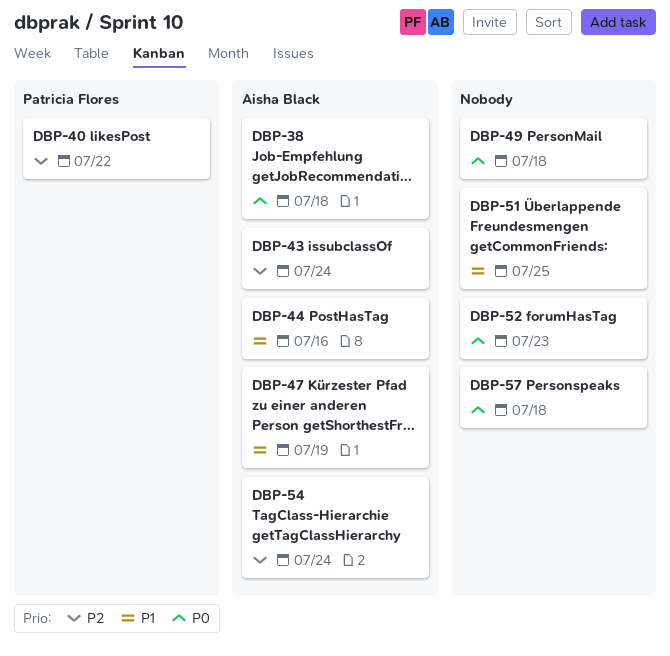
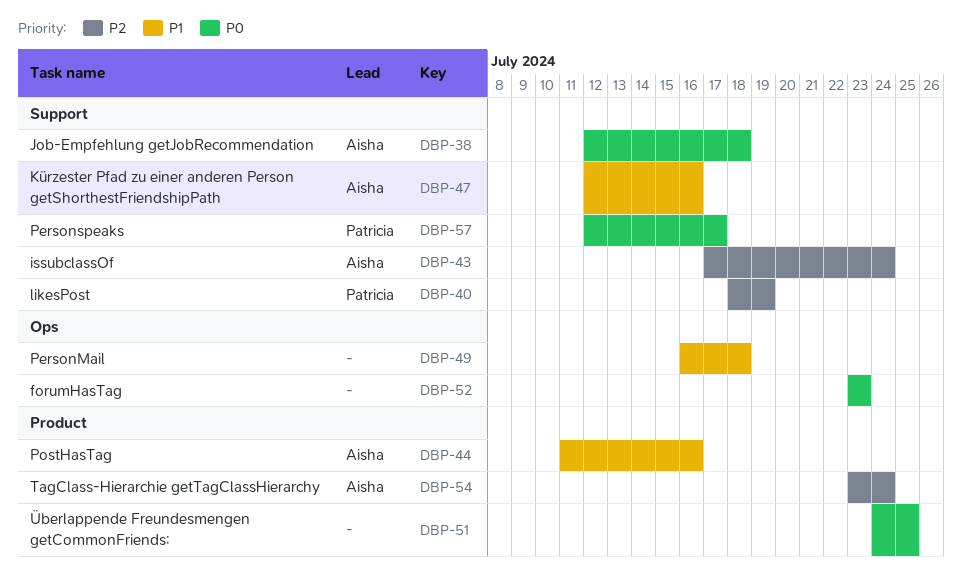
DBP-40, due: Jul 22 -> Jul 19
DBP-47, due: Jul 19 -> Jul 16
DBP-49, priority: P0 -> P1
DBP-51, priority: P1 -> P0
DBP-57, owner: none -> Patricia Flores
DBP-57, due: Jul 18 -> Jul 17

